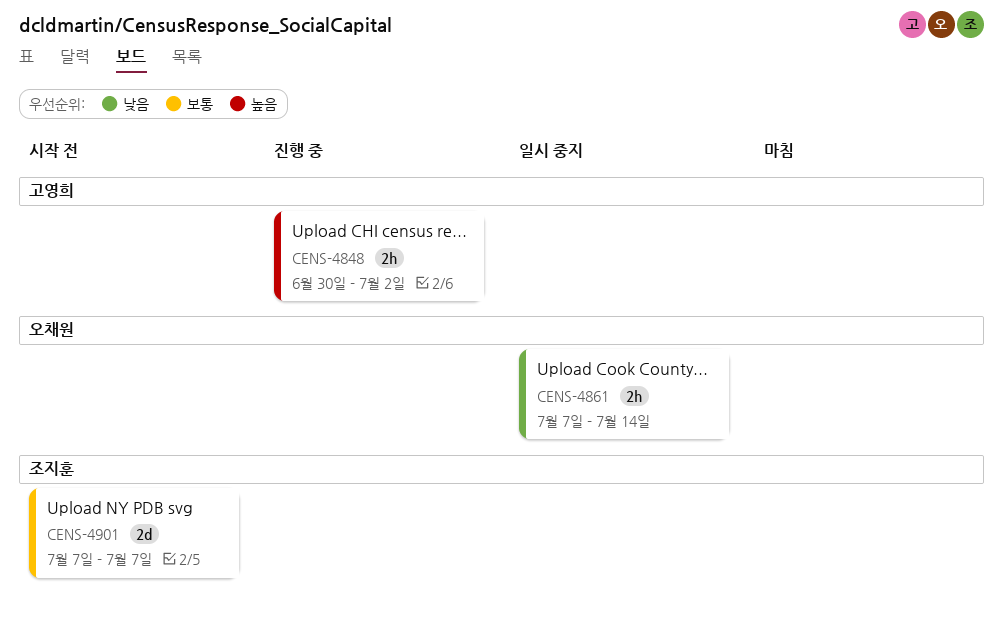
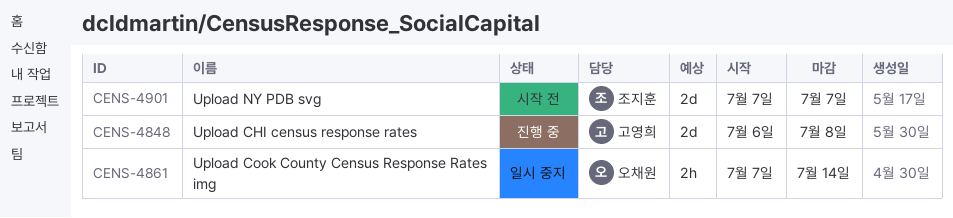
CENS-4848, estimate: 2h -> 2d
CENS-4848, start: Jun 30 -> Jul 6
CENS-4848, due: Jul 2 -> Jul 8

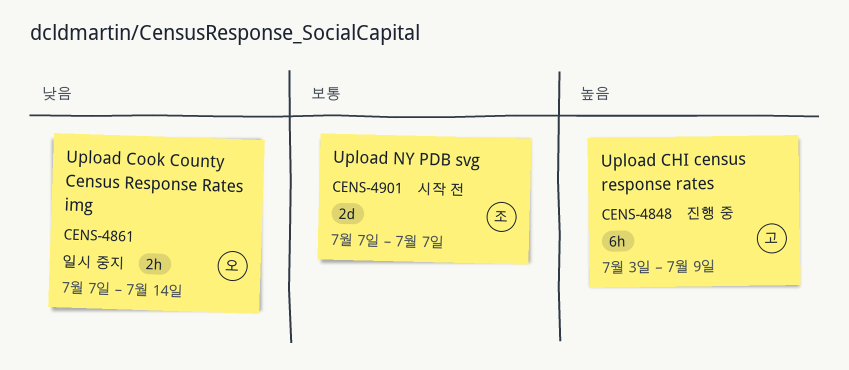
CENS-4848, estimate: 2d -> 6h
CENS-4848, start: Jul 6 -> Jul 3
CENS-4848, due: Jul 8 -> Jul 9

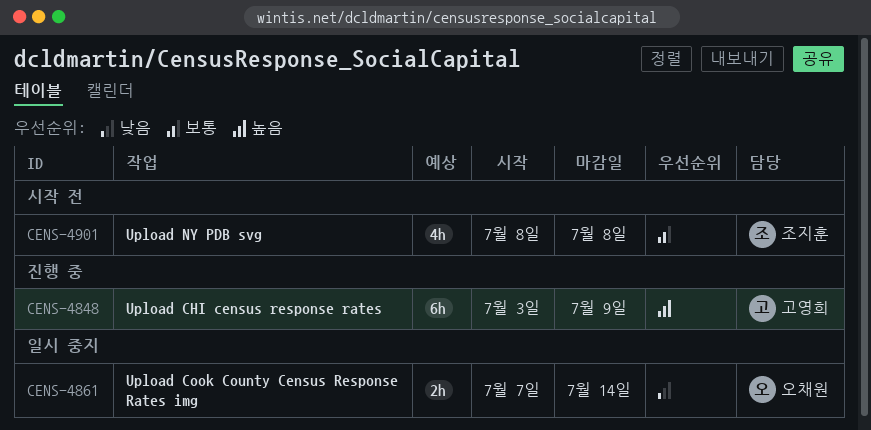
CENS-4901, estimate: 2d -> 4h
CENS-4901, start: Jul 7 -> Jul 8
CENS-4901, due: Jul 7 -> Jul 8

